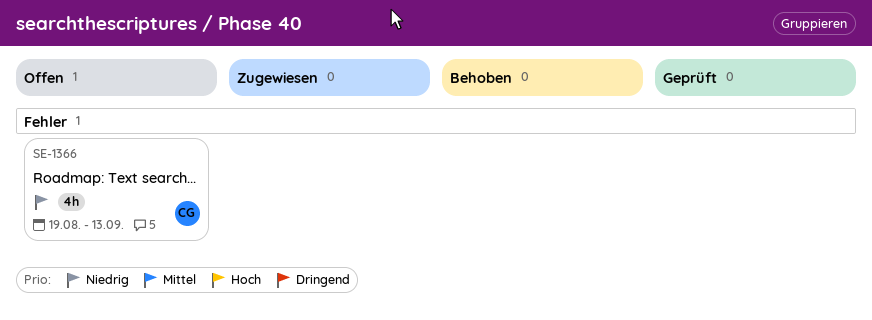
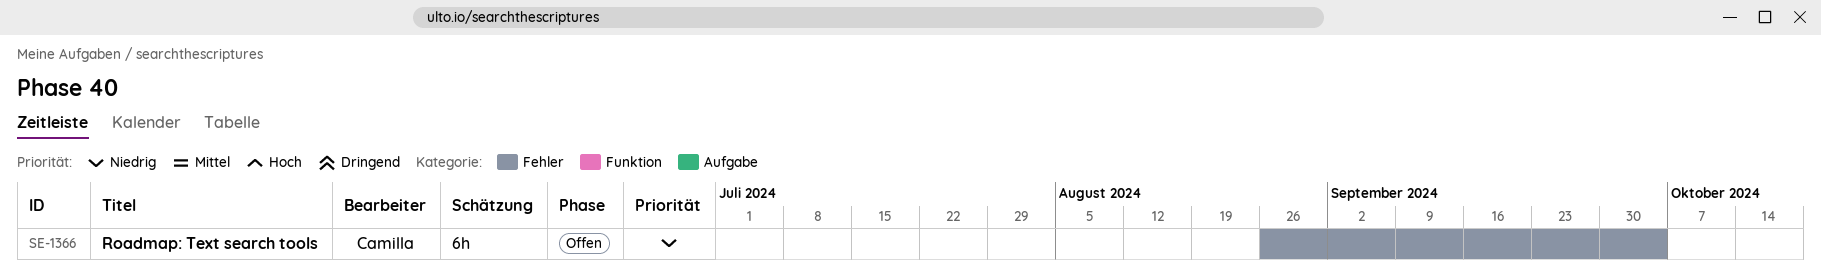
SE-1366, estimate: 4h -> 6h
SE-1366, start: Aug 19 -> Aug 26
SE-1366, due: Sep 13 -> Oct 4

